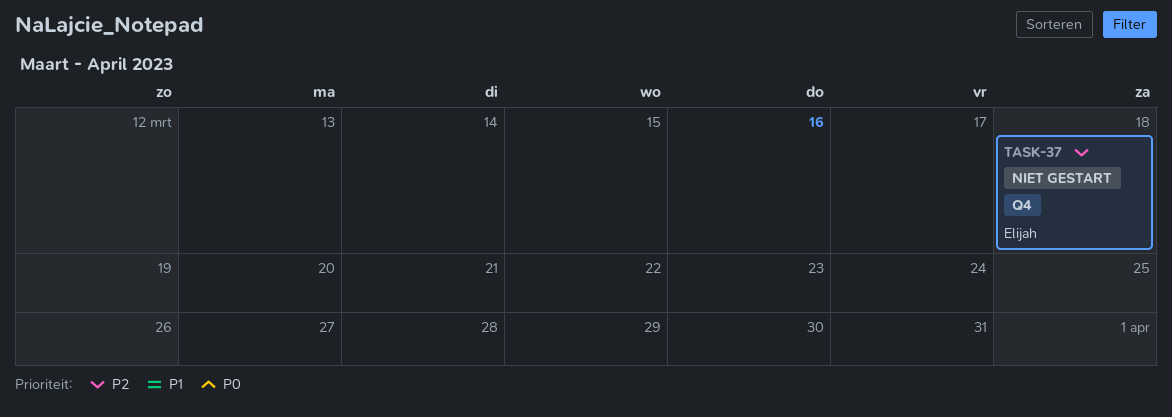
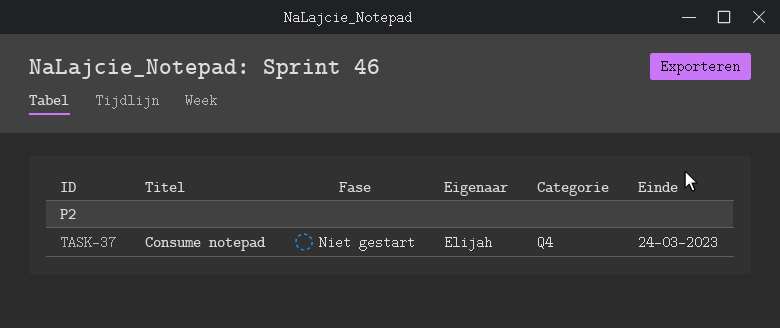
TASK-37, due: Mar 18 -> Mar 24

